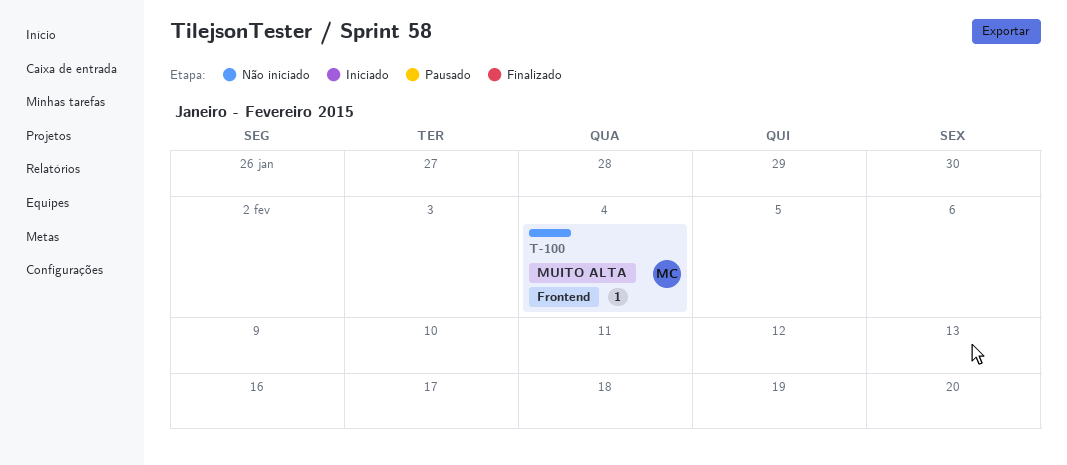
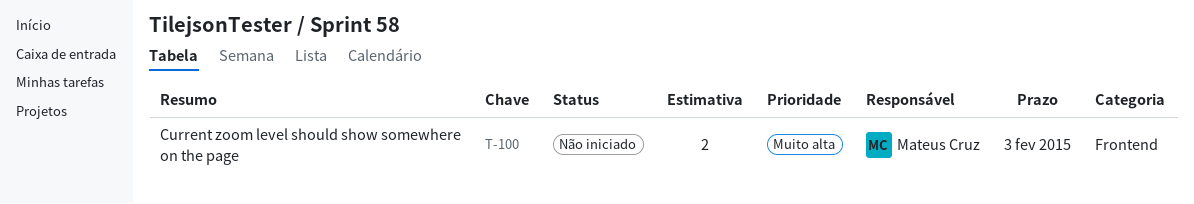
T-100, estimate: 1 -> 2
T-100, due: Feb 4 -> Feb 3

